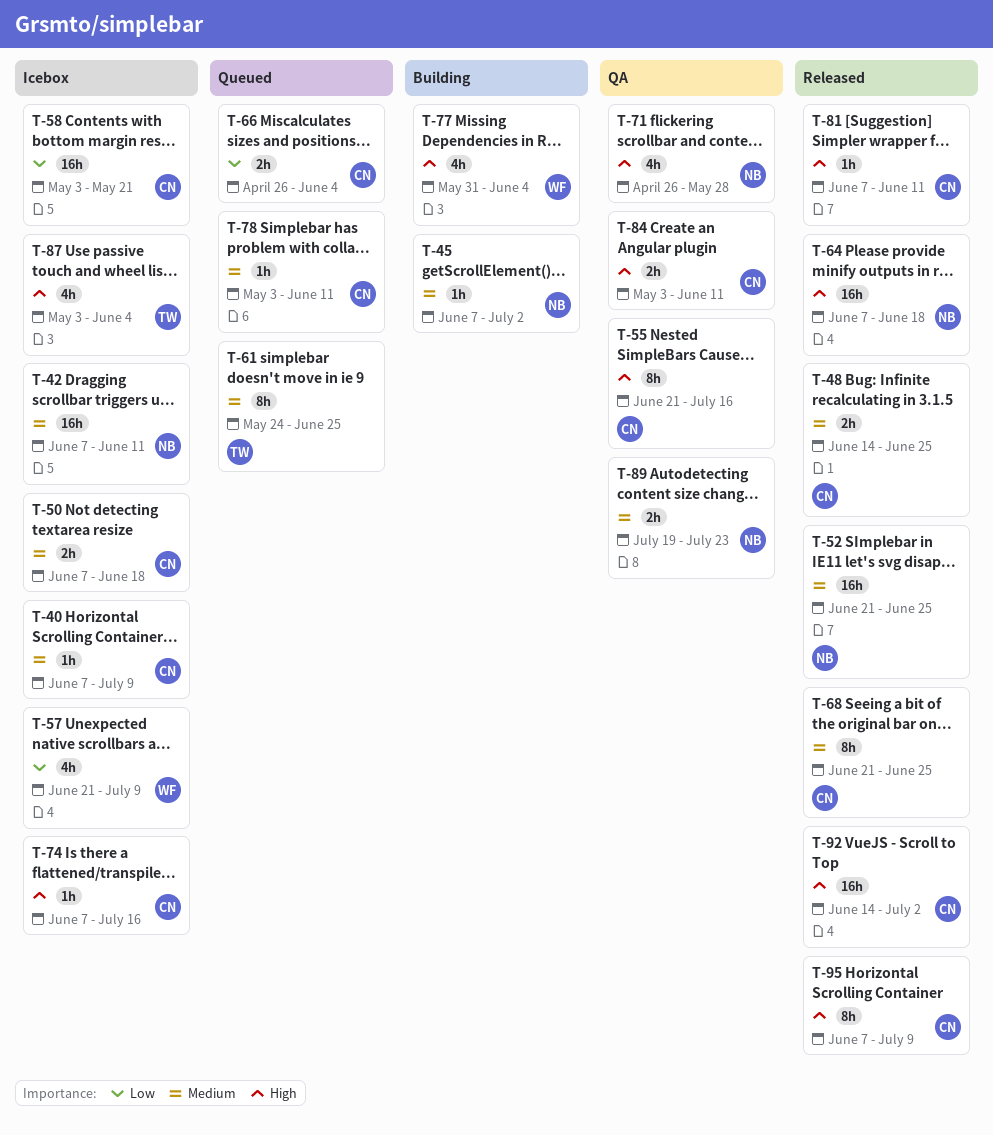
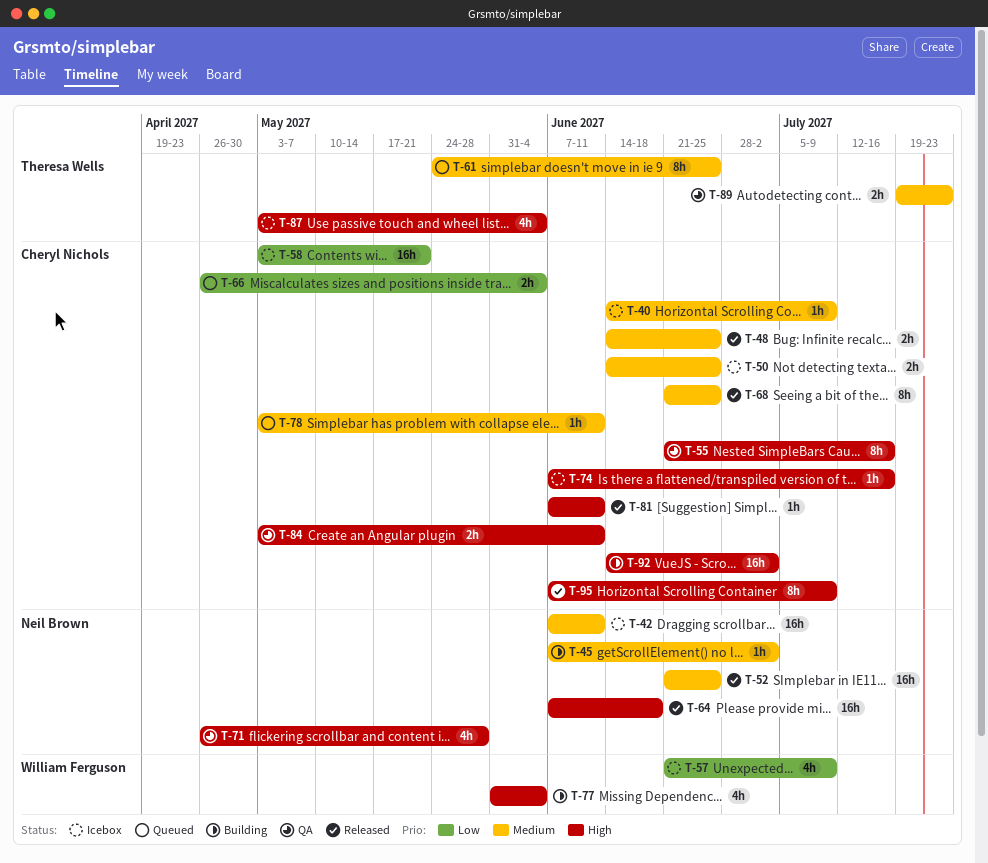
T-40, start: Jun 7 -> Jun 14
T-50, start: Jun 7 -> Jun 14
T-50, due: Jun 18 -> Jun 25
T-89, owner: Neil Brown -> Theresa Wells
T-92, status: Released -> Building

